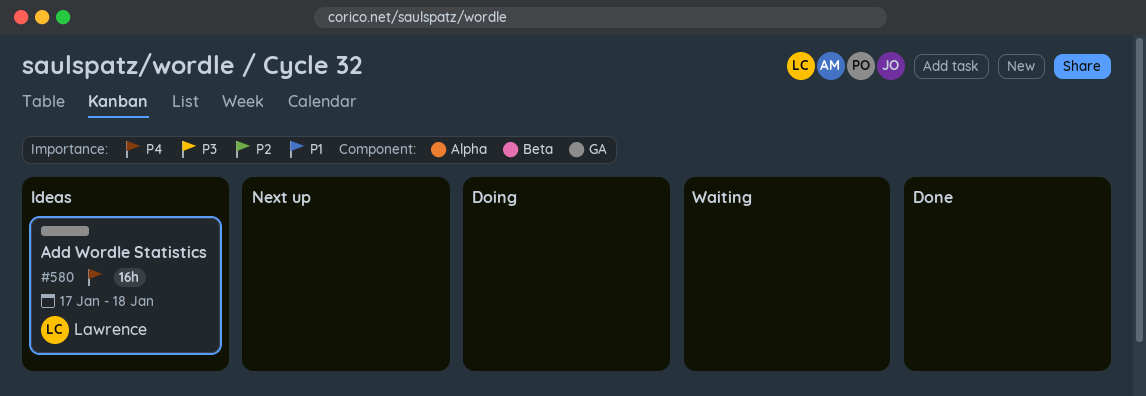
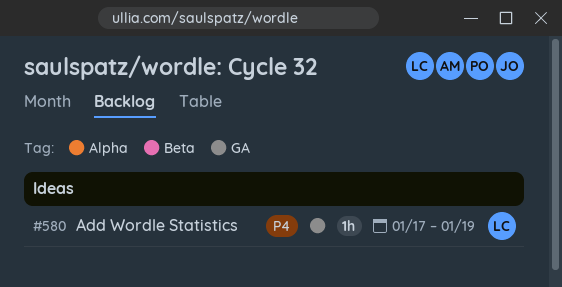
#580, estimate: 16h -> 1h
#580, due: Jan 18 -> Jan 19

